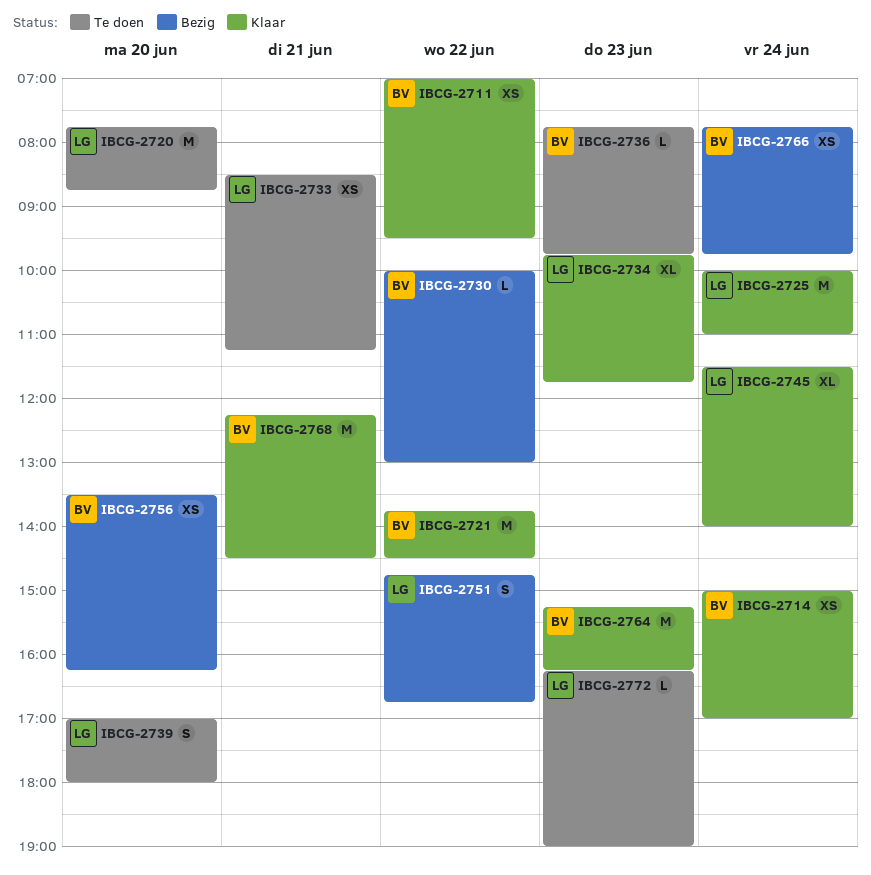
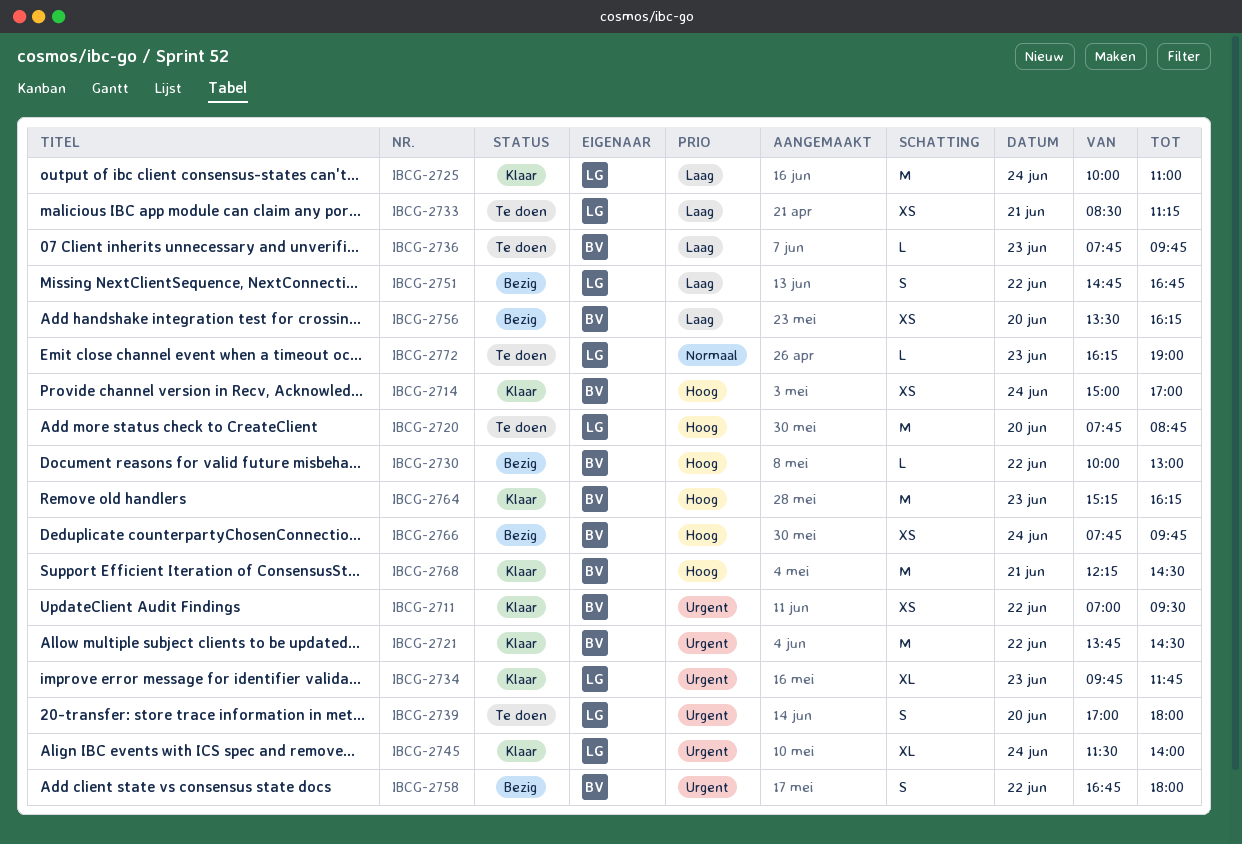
IBCG-2758: none -> present

